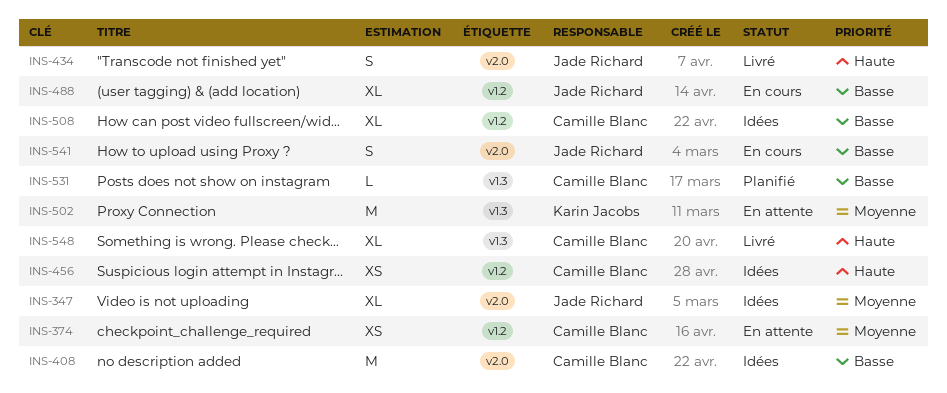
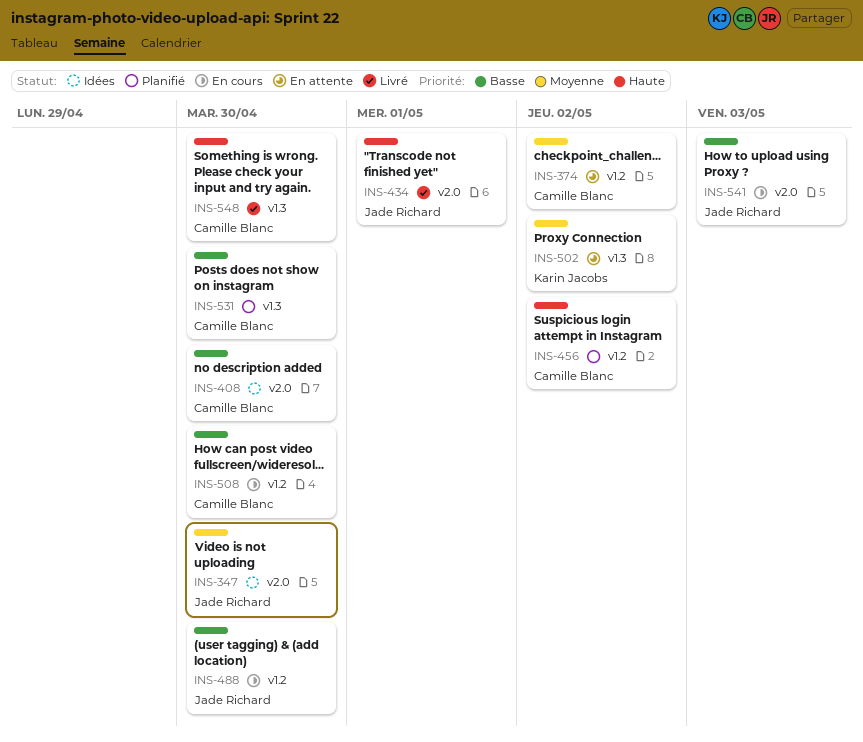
INS-456, status: Idées -> Planifié
INS-508, status: Idées -> En cours

